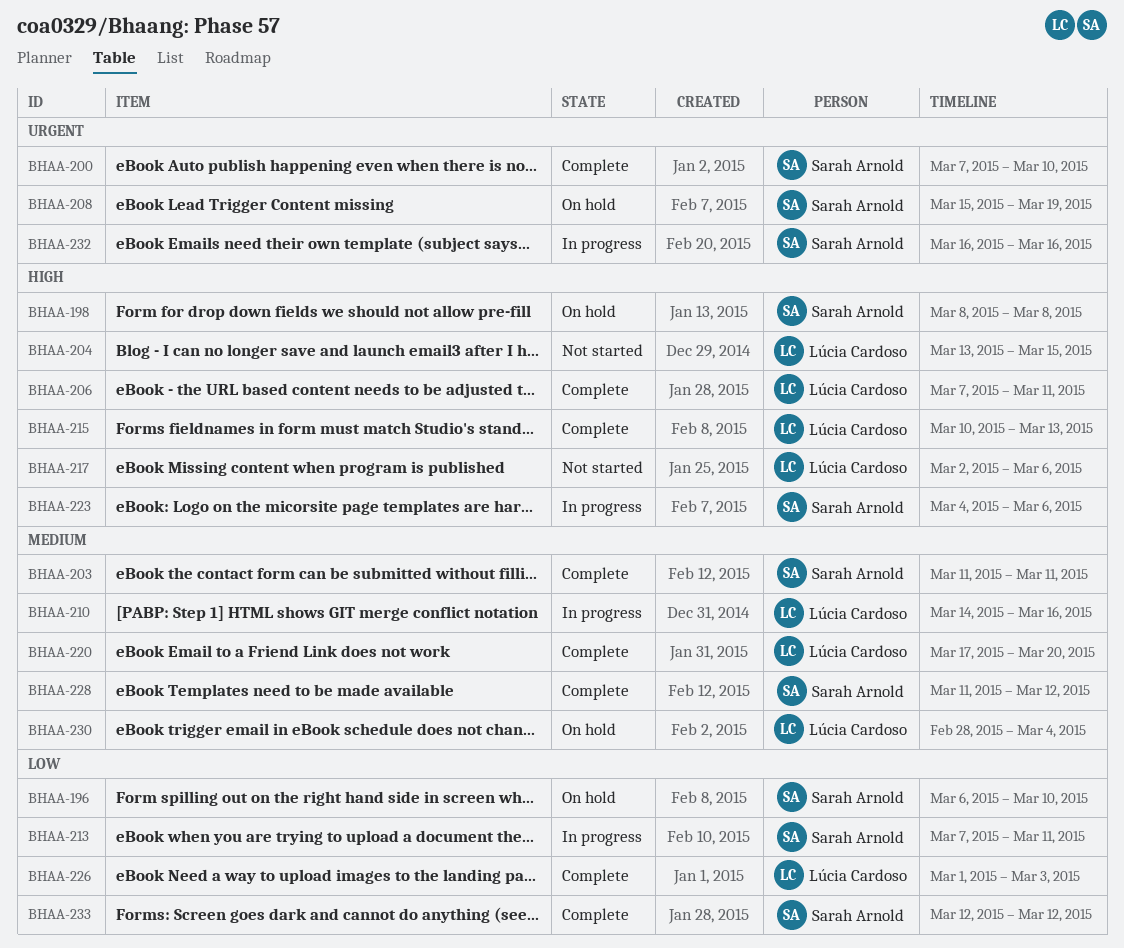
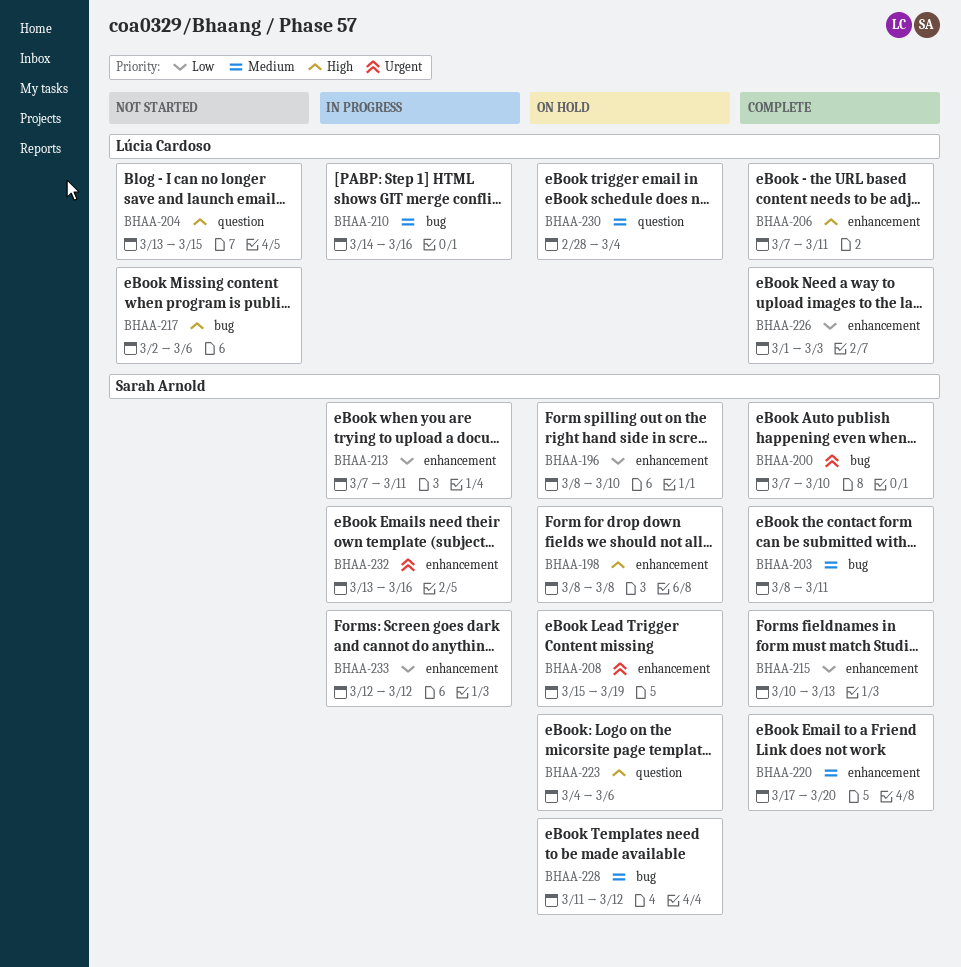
BHAA-196, start: Mar 6 -> Mar 8
BHAA-203, start: Mar 11 -> Mar 8
BHAA-215, owner: Lúcia Cardoso -> Sarah Arnold
BHAA-215, priority: High -> Low
BHAA-220, owner: Lúcia Cardoso -> Sarah Arnold
BHAA-223, status: In progress -> On hold
BHAA-228, status: Complete -> On hold
BHAA-232, start: Mar 16 -> Mar 13
BHAA-233, status: Complete -> In progress

